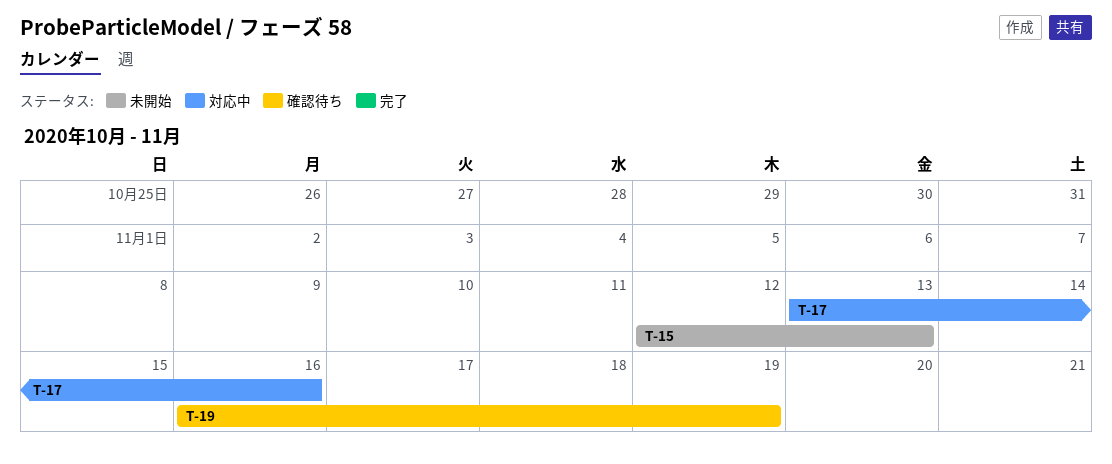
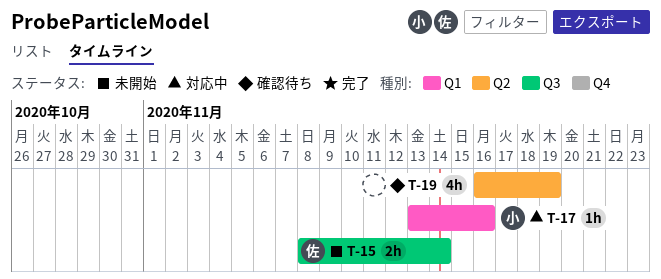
T-15, start: Nov 12 -> Nov 8
T-15, due: Nov 13 -> Nov 14

